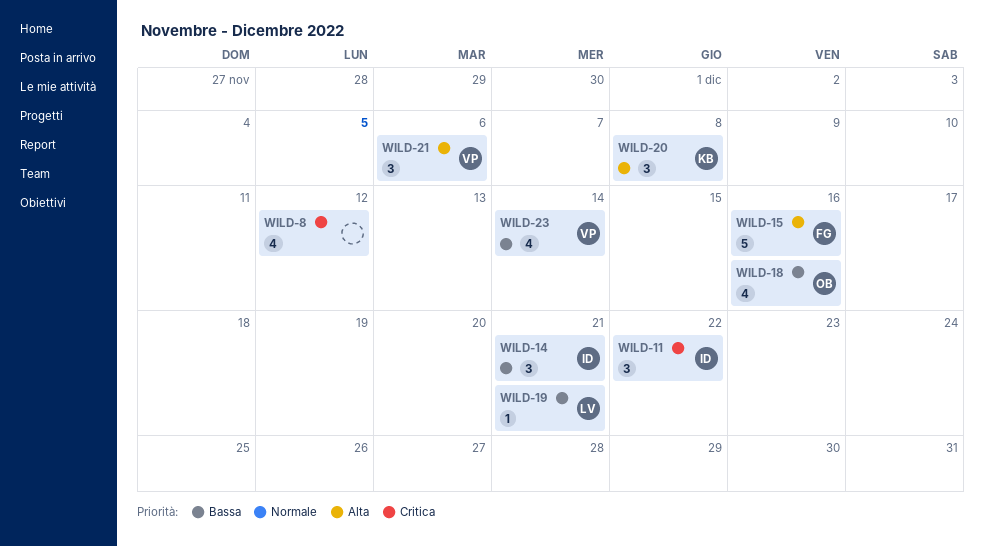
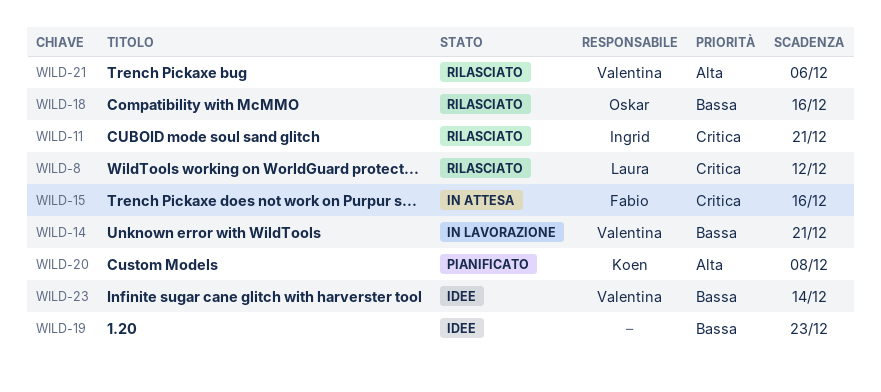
WILD-8, owner: none -> Laura
WILD-11, due: Dec 22 -> Dec 21
WILD-14, owner: Ingrid -> Valentina
WILD-15, priority: Alta -> Critica
WILD-19, owner: Laura -> none
WILD-19, due: Dec 21 -> Dec 23

